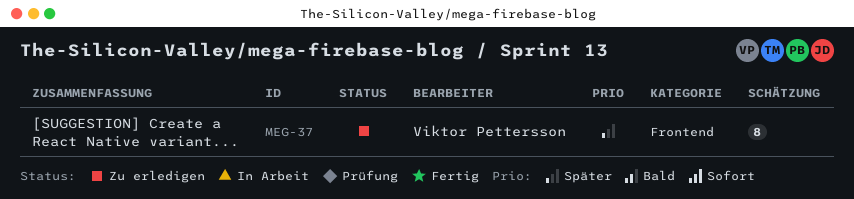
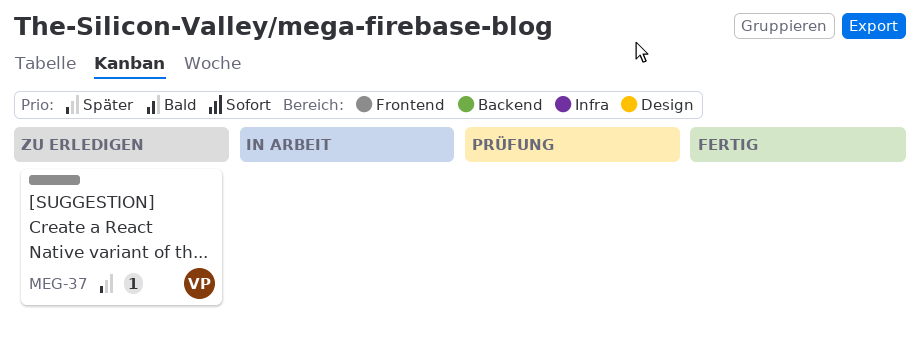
MEG-37, estimate: 8 -> 1

